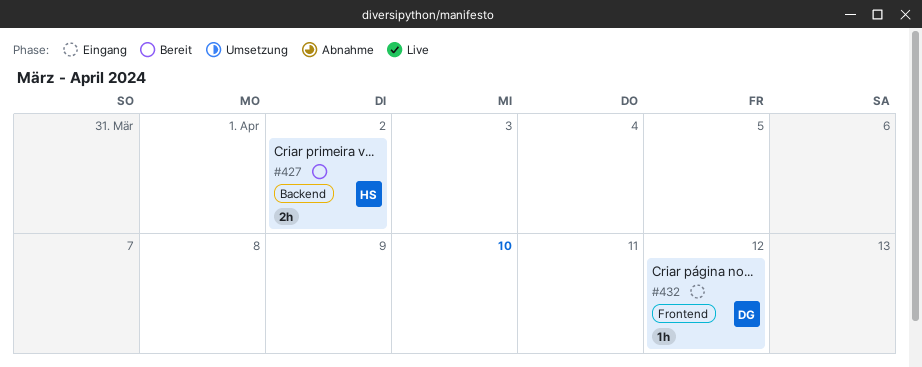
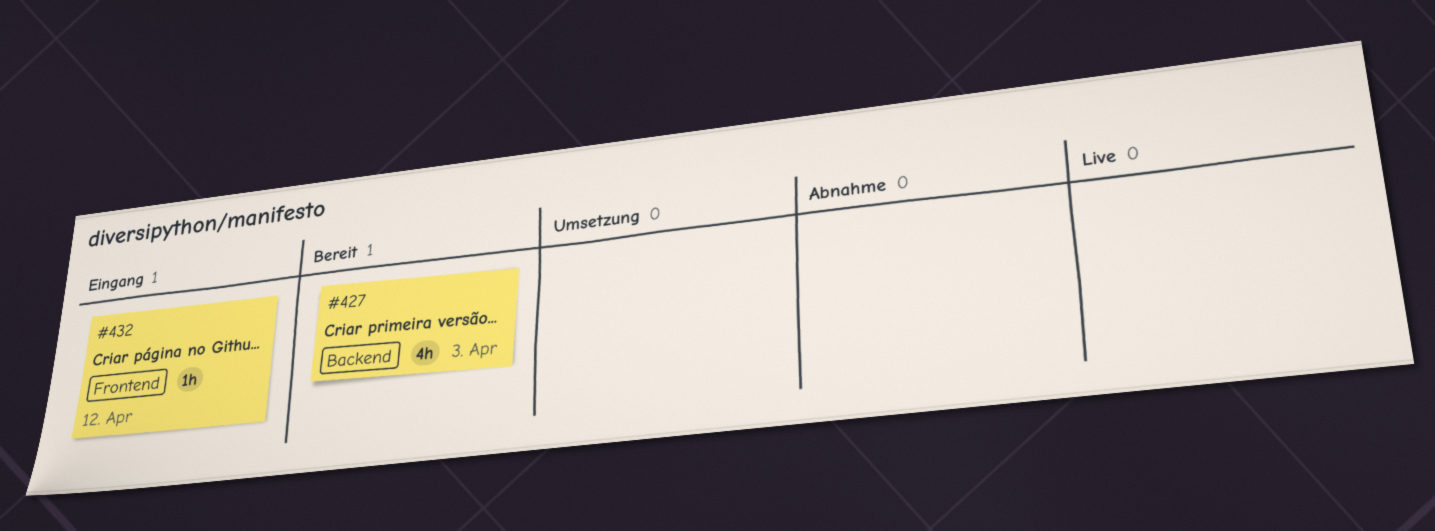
#427, estimate: 2h -> 4h
#427, due: Apr 2 -> Apr 3

